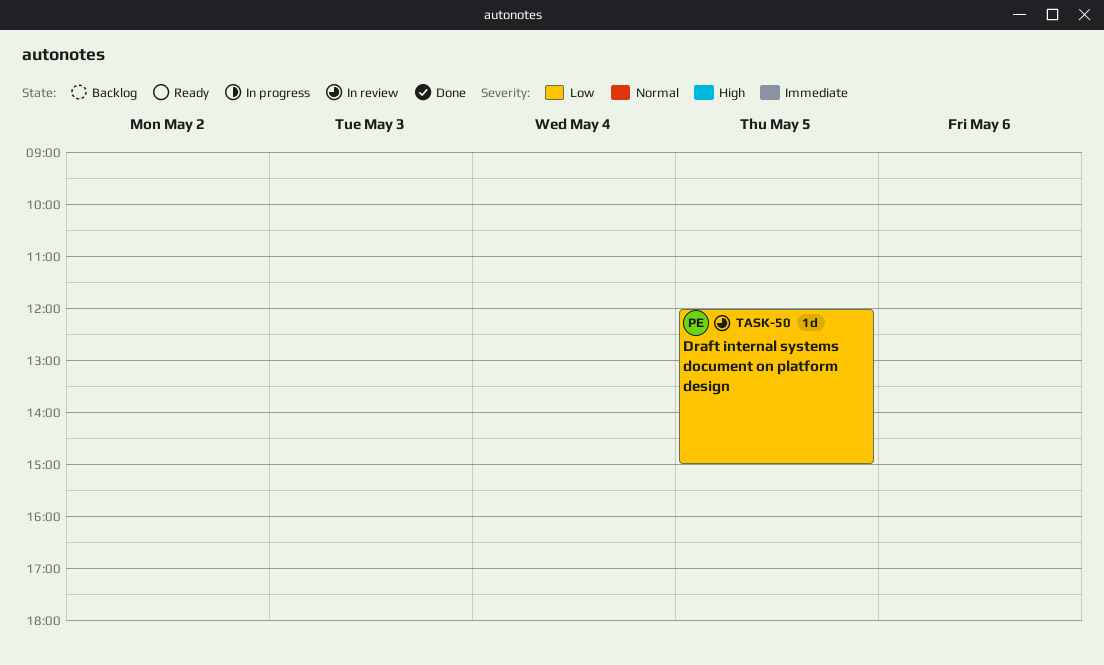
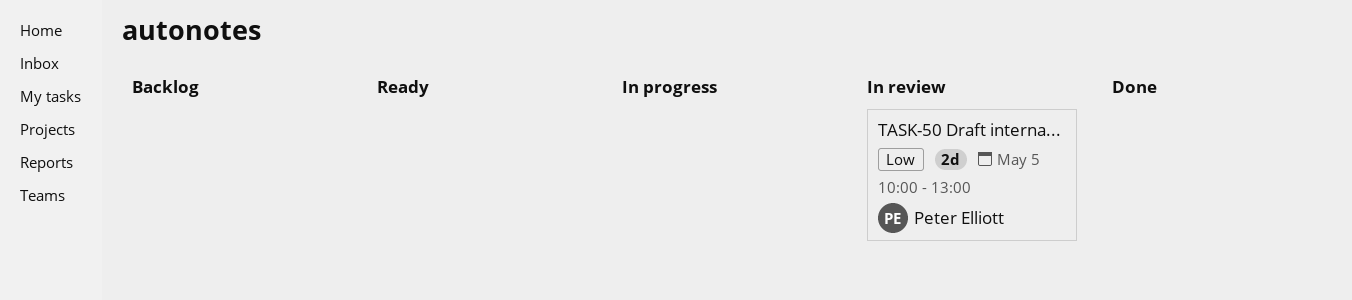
TASK-50, estimate: 1d -> 2d
TASK-50, begins: 12:00 -> 10:00
TASK-50, ends: 15:00 -> 13:00

